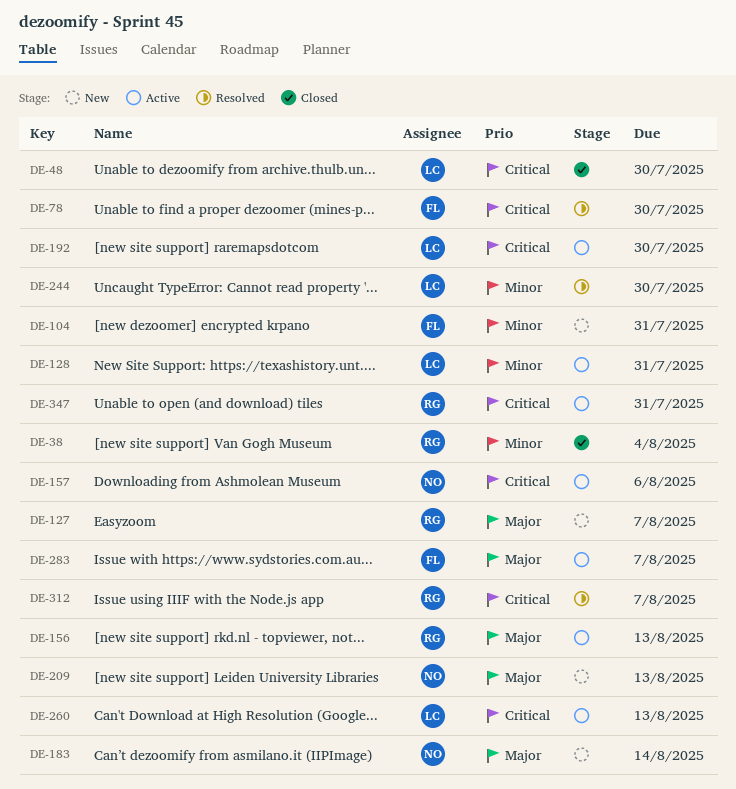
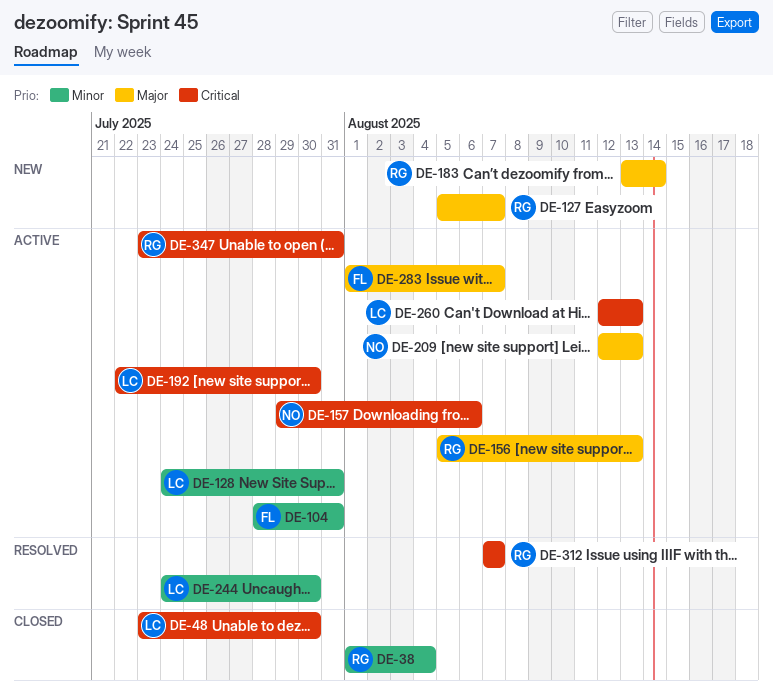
DE-78: present -> none
DE-104, status: New -> Active
DE-183, owner: NO -> RG
DE-209, status: New -> Active

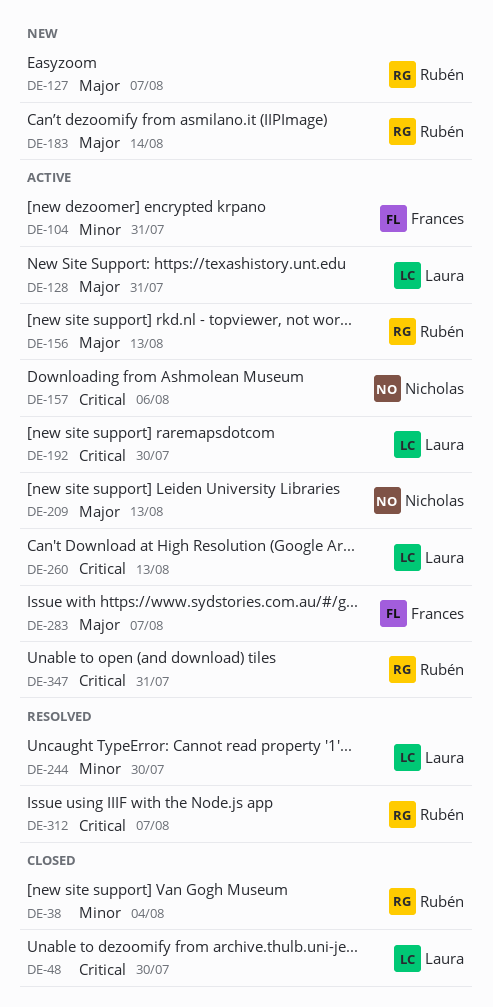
DE-128, priority: Minor -> Major

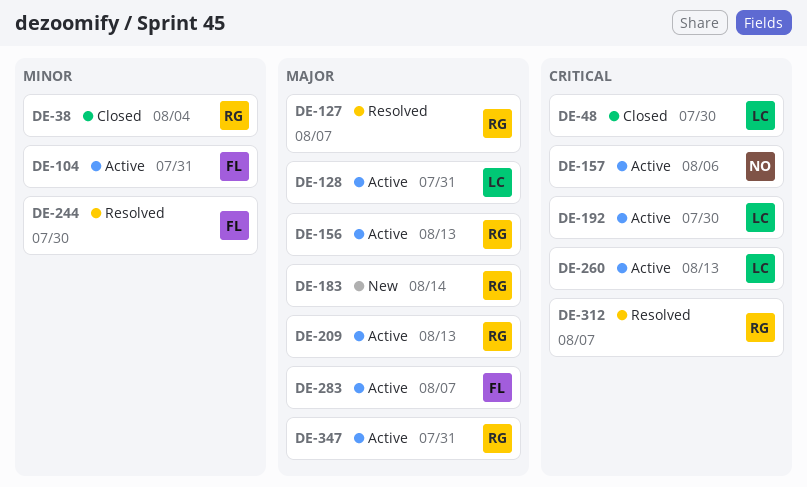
DE-127, status: New -> Resolved
DE-209, owner: Nicholas -> Rubén
DE-244, owner: Laura -> Frances
DE-347, priority: Critical -> Major

